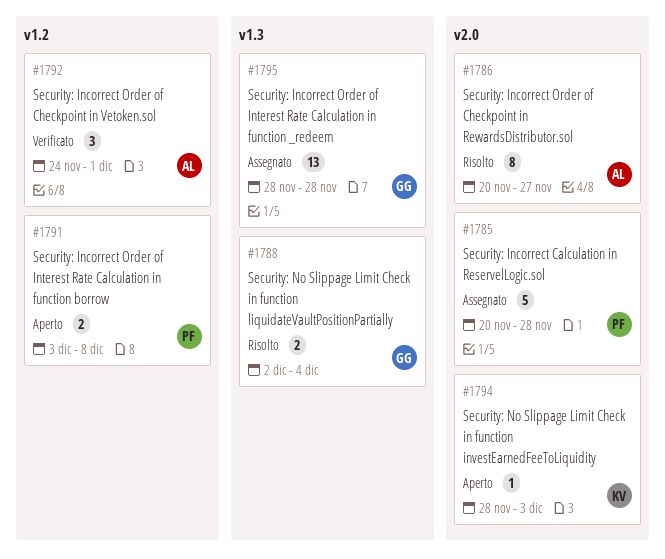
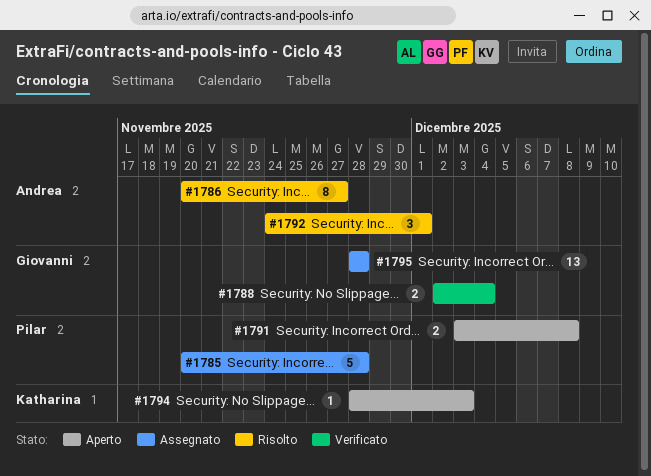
#1788, status: Risolto -> Verificato
#1792, status: Verificato -> Risolto

